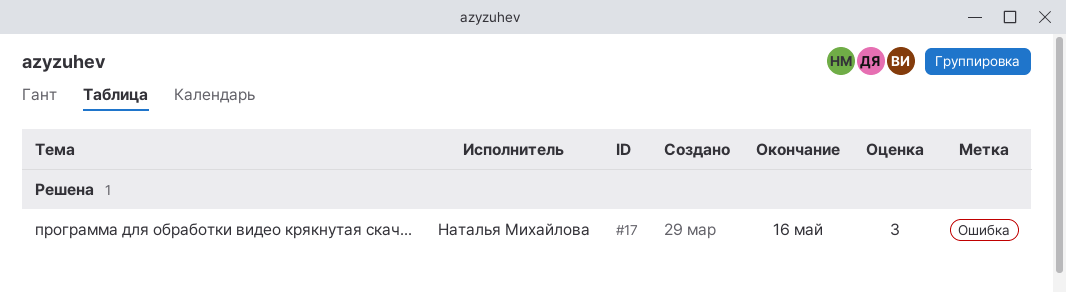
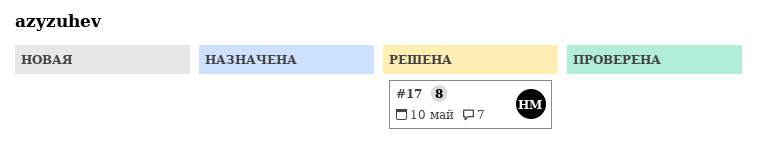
#17, estimate: 3 -> 8
#17, due: May 16 -> May 10

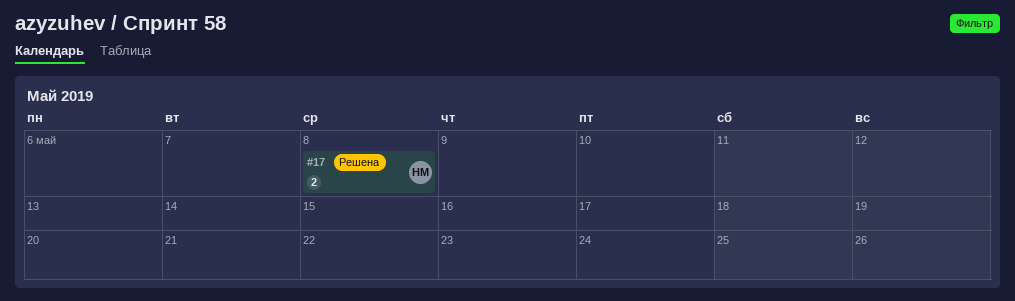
#17, estimate: 8 -> 2
#17, due: May 10 -> May 8

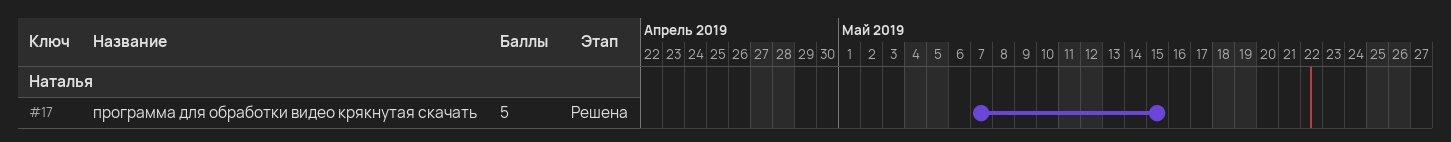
#17, estimate: 2 -> 5
#17, due: May 8 -> May 15

